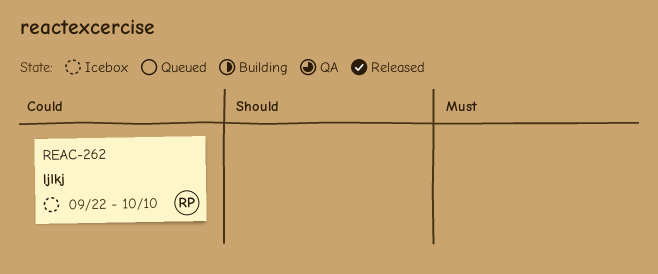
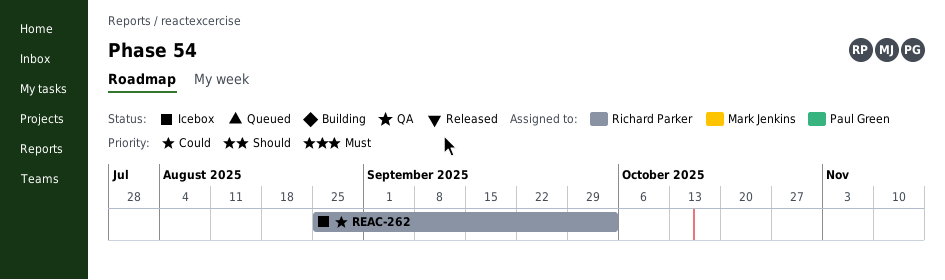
REAC-262, start: Sep 22 -> Aug 25
REAC-262, due: Oct 10 -> Oct 3

